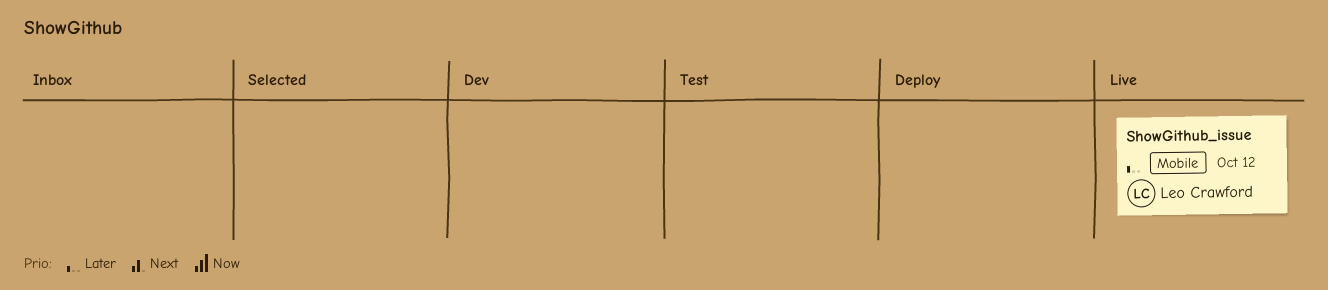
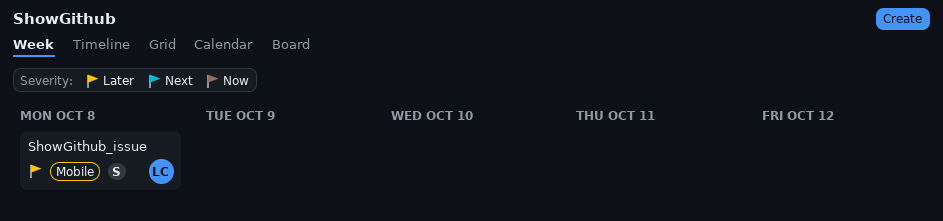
ShowGithub_issue, due: Oct 12 -> Oct 8

